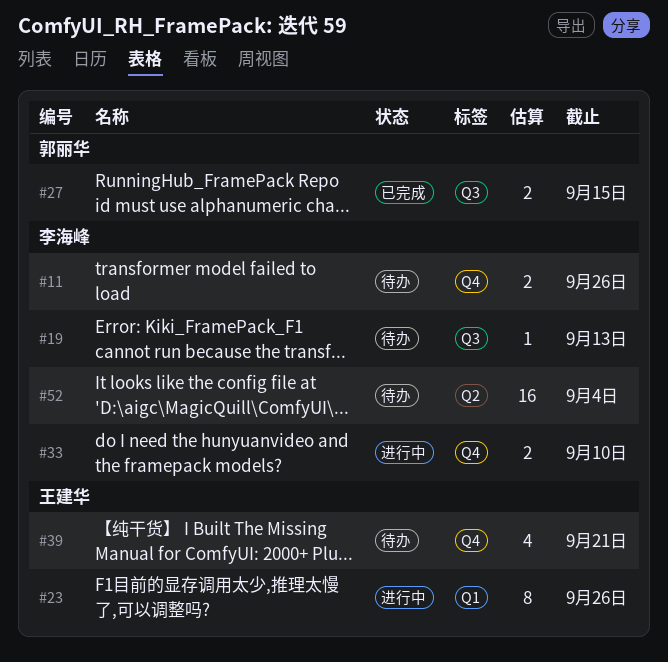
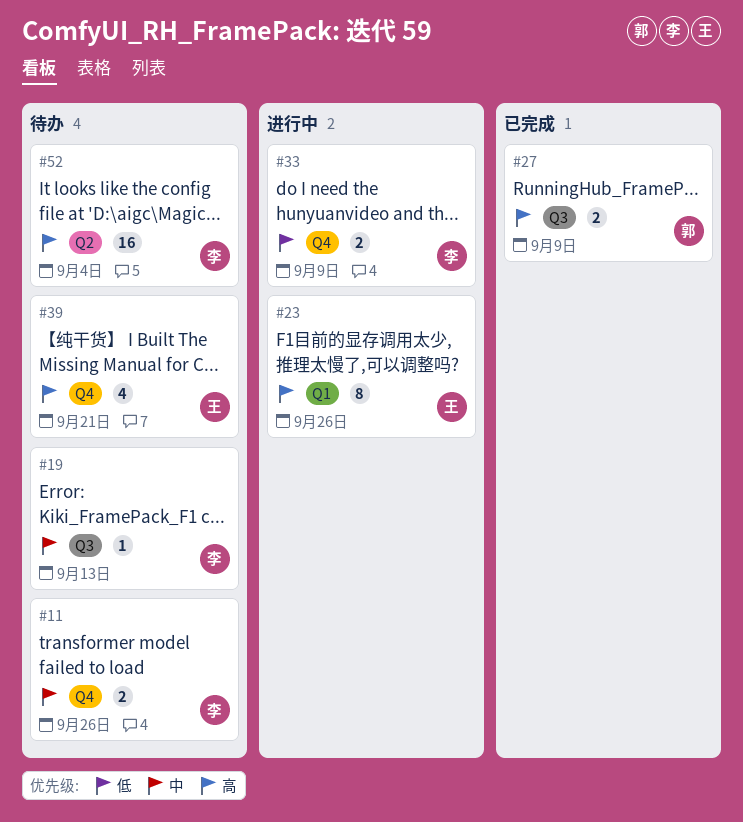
#27, due: Sep 15 -> Sep 9
#33, due: Sep 10 -> Sep 9

